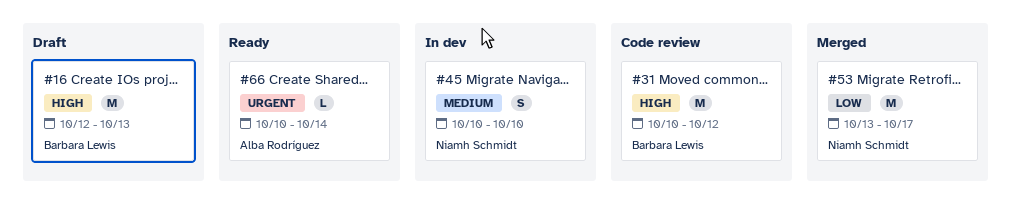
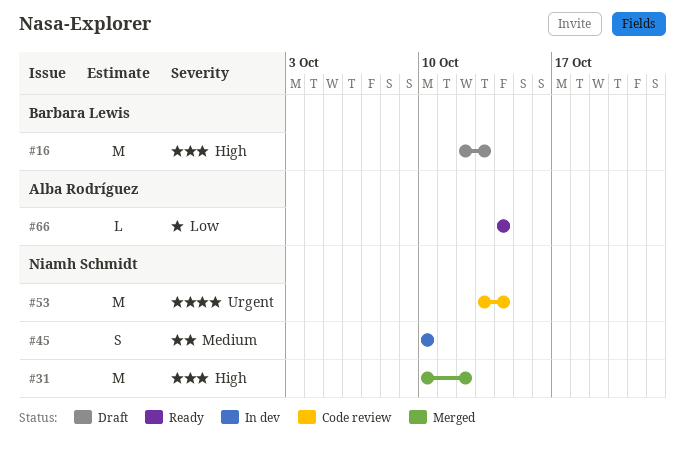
#31, status: Code review -> Merged
#31, owner: Barbara Lewis -> Niamh Schmidt
#53, status: Merged -> Code review
#53, priority: Low -> Urgent
#53, due: Oct 17 -> Oct 14
#66, priority: Urgent -> Low
#66, start: Oct 10 -> Oct 14

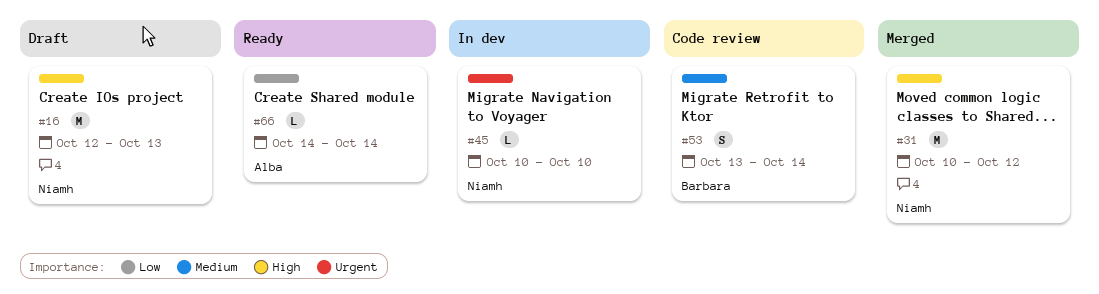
#16, owner: Barbara Lewis -> Niamh Schmidt
#45, priority: Medium -> Urgent
#45, estimate: S -> L
#53, owner: Niamh Schmidt -> Barbara Lewis
#53, priority: Urgent -> Medium
#53, estimate: M -> S

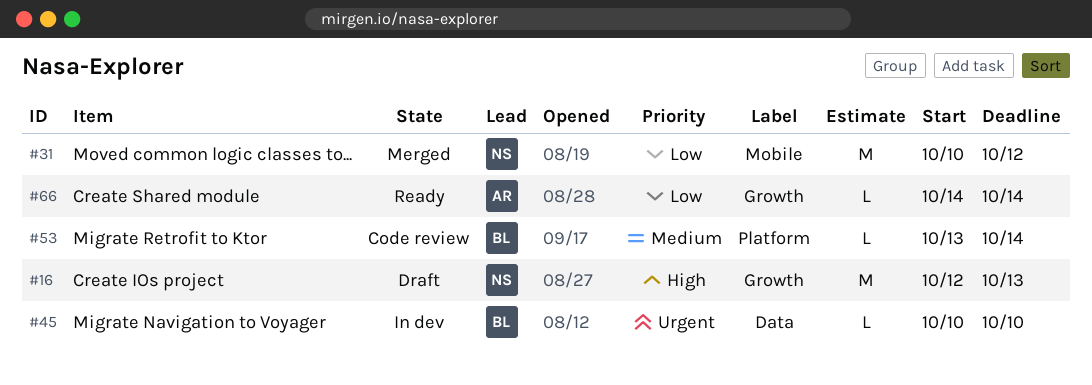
#31, priority: High -> Low
#45, owner: Niamh -> Barbara
#53, estimate: S -> L

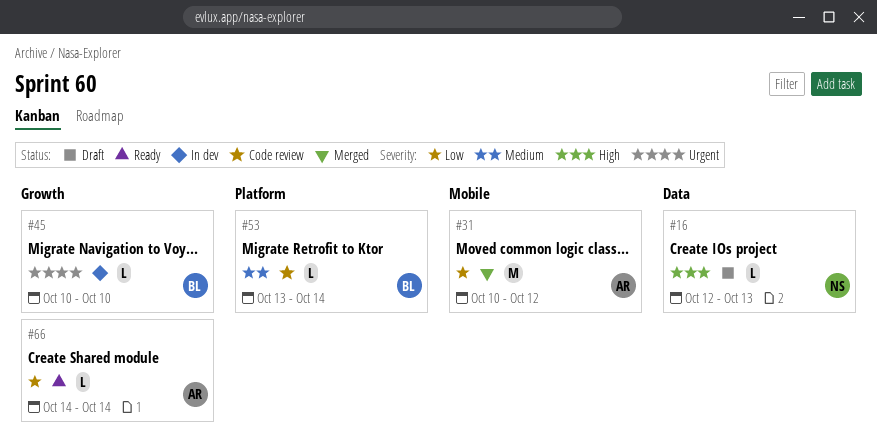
#16, label: Growth -> Data
#16, estimate: M -> L
#31, owner: NS -> AR
#45, label: Data -> Growth

